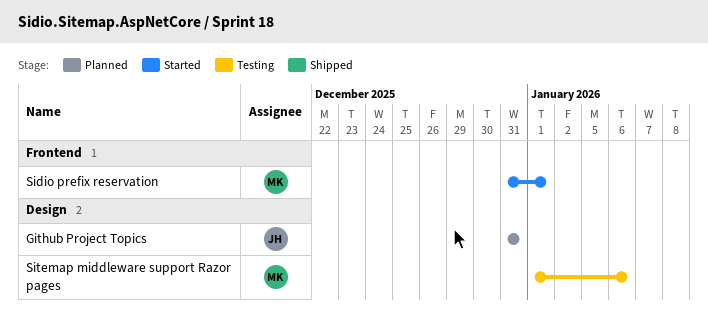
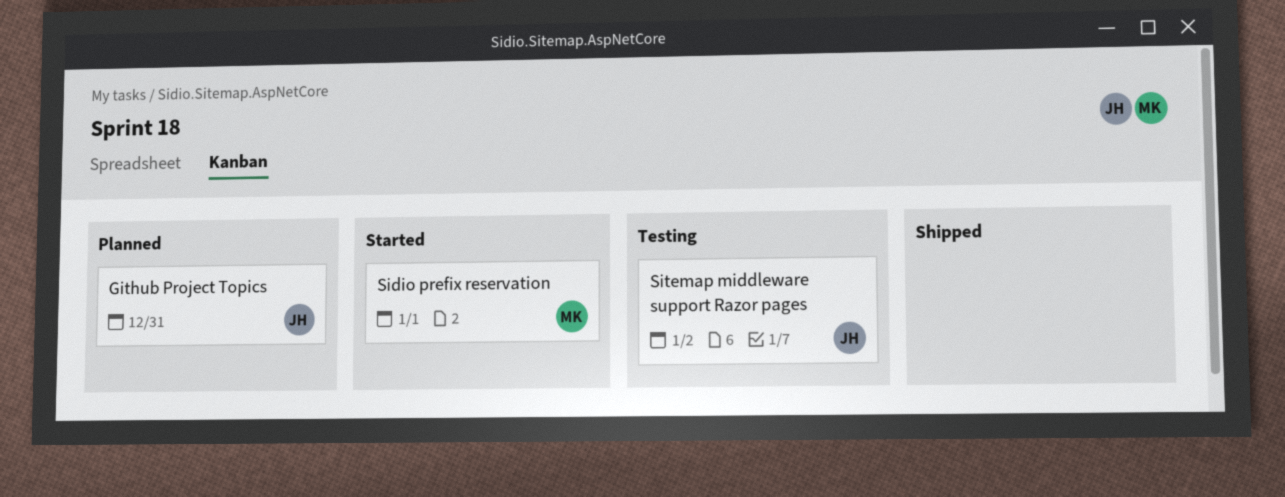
Sitemap middleware support Razor pages, owner: MK -> JH
Sitemap middleware support Razor pages, due: Jan 6 -> Jan 2

